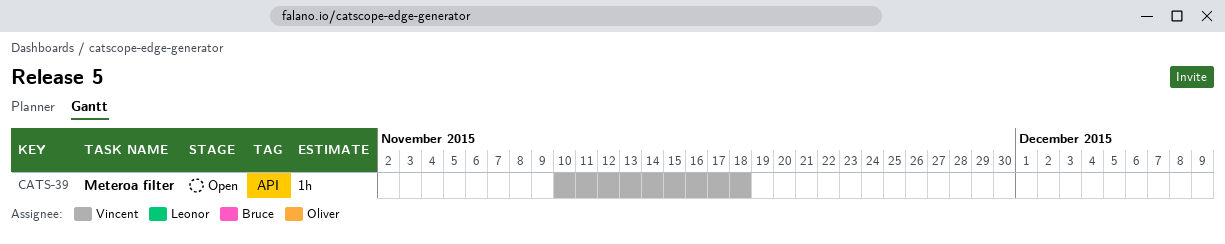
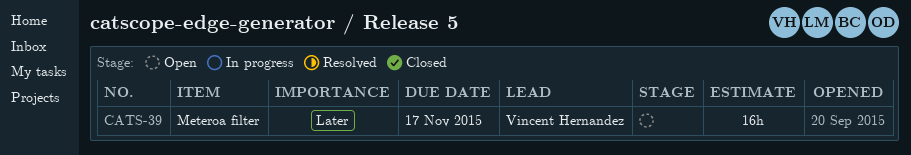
CATS-39, estimate: 1h -> 16h
CATS-39, due: Nov 18 -> Nov 17

